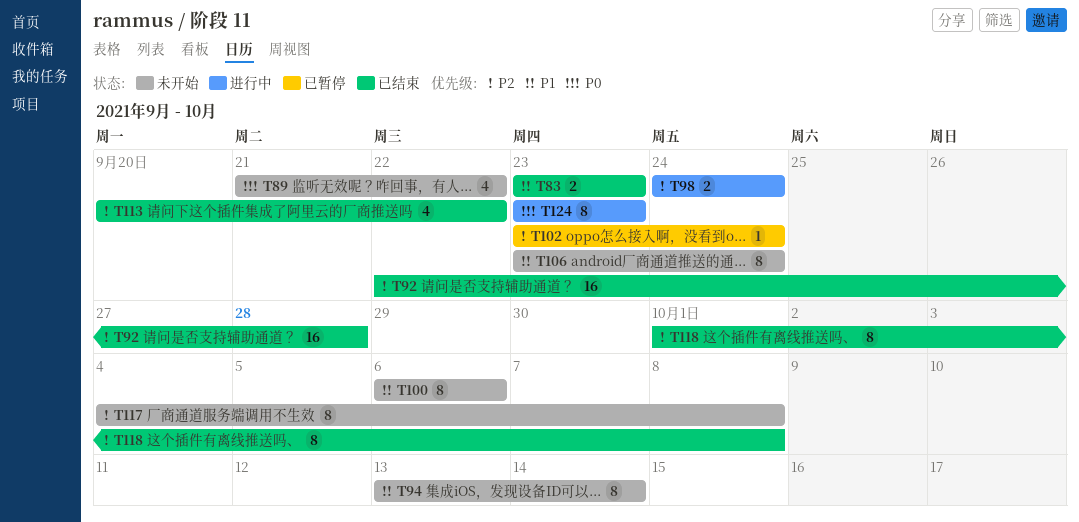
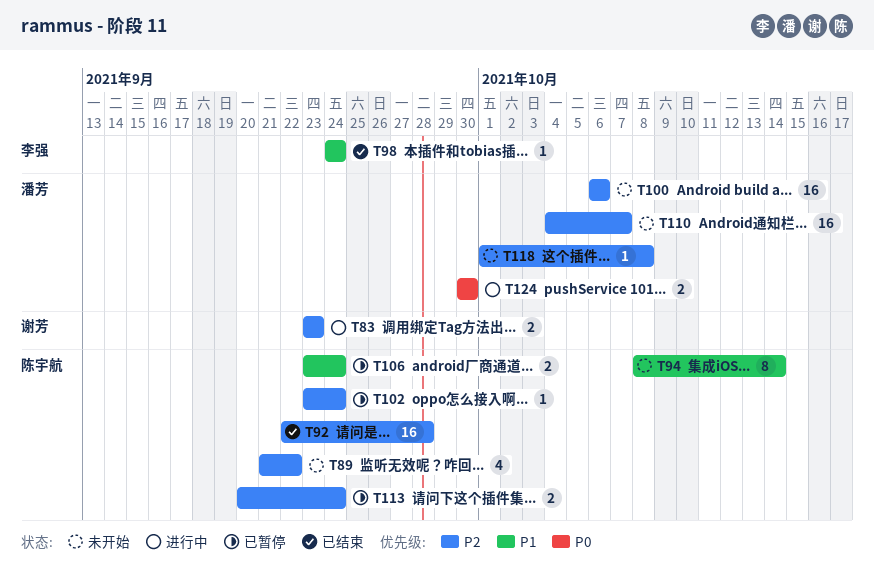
T83, status: 已结束 -> 进行中
T83, priority: P1 -> P2
T89, priority: P0 -> P2
T94, start: Oct 13 -> Oct 8
T98, status: 进行中 -> 已结束
T98, priority: P2 -> P1
T98, estimate: 2 -> 1
T100, priority: P1 -> P2
T100, estimate: 8 -> 16
T106, status: 未开始 -> 已暂停
T106, estimate: 8 -> 2
T110: none -> present
T113, status: 已结束 -> 已暂停
T113, estimate: 4 -> 2
T113, due: Sep 22 -> Sep 24
T117: present -> none
T118, status: 已结束 -> 未开始
T118, estimate: 8 -> 1
T124, estimate: 8 -> 2
T124, start: Sep 23 -> Sep 30
T124, due: Sep 23 -> Sep 30

